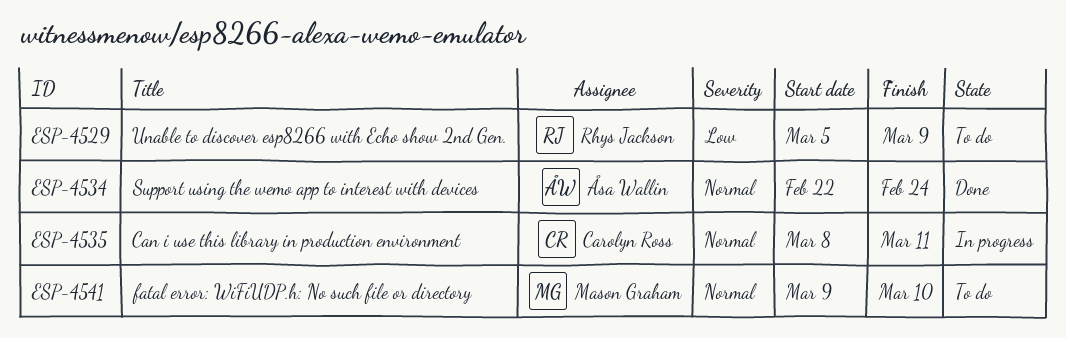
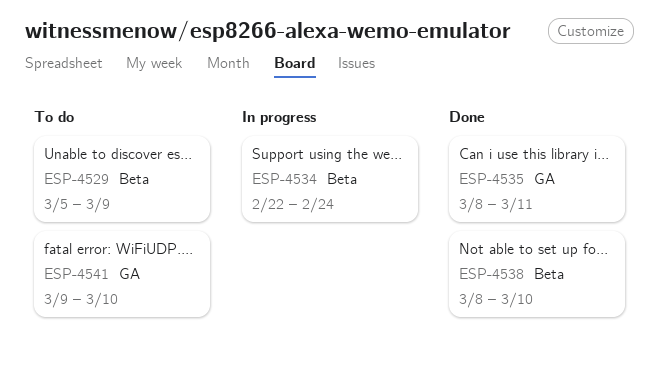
ESP-4534, status: Done -> In progress
ESP-4535, status: In progress -> Done
ESP-4538: none -> present

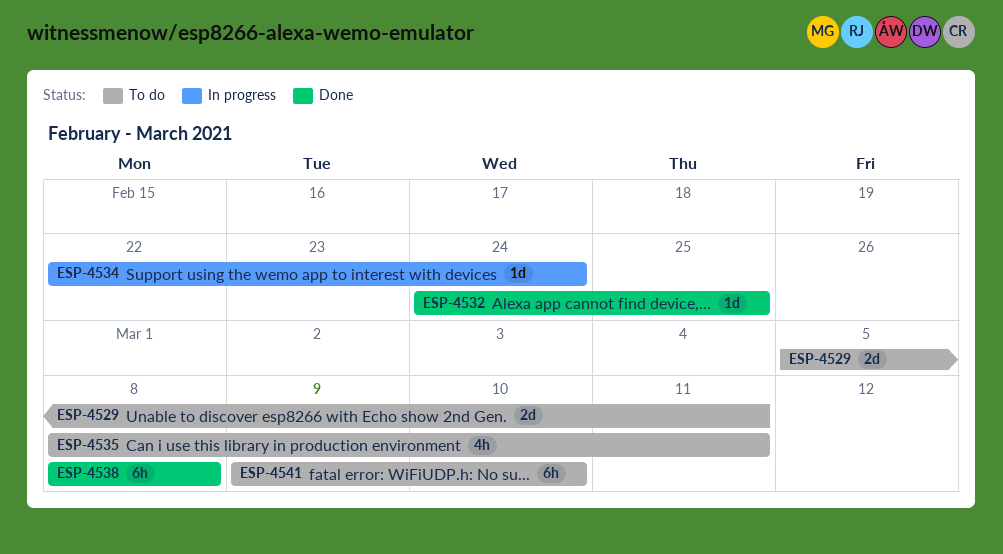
ESP-4529, due: Mar 9 -> Mar 11
ESP-4532: none -> present
ESP-4535, status: Done -> To do
ESP-4538, due: Mar 10 -> Mar 8

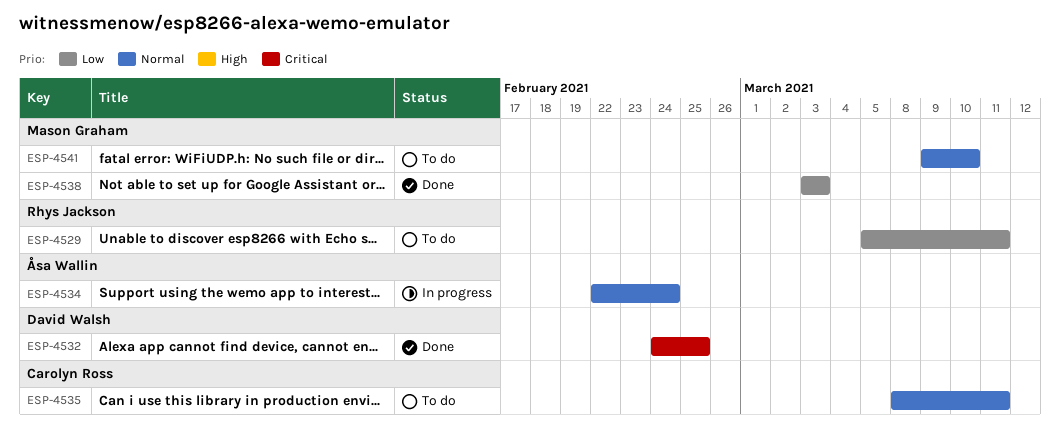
ESP-4538, start: Mar 8 -> Mar 3
ESP-4538, due: Mar 8 -> Mar 3

